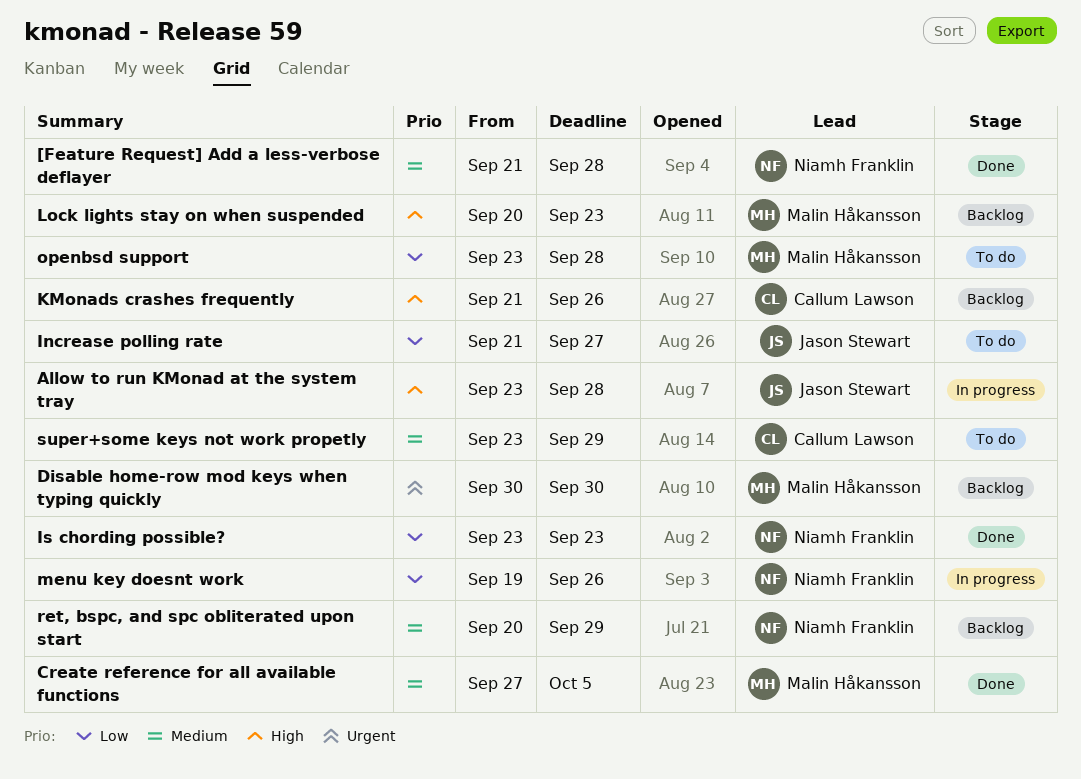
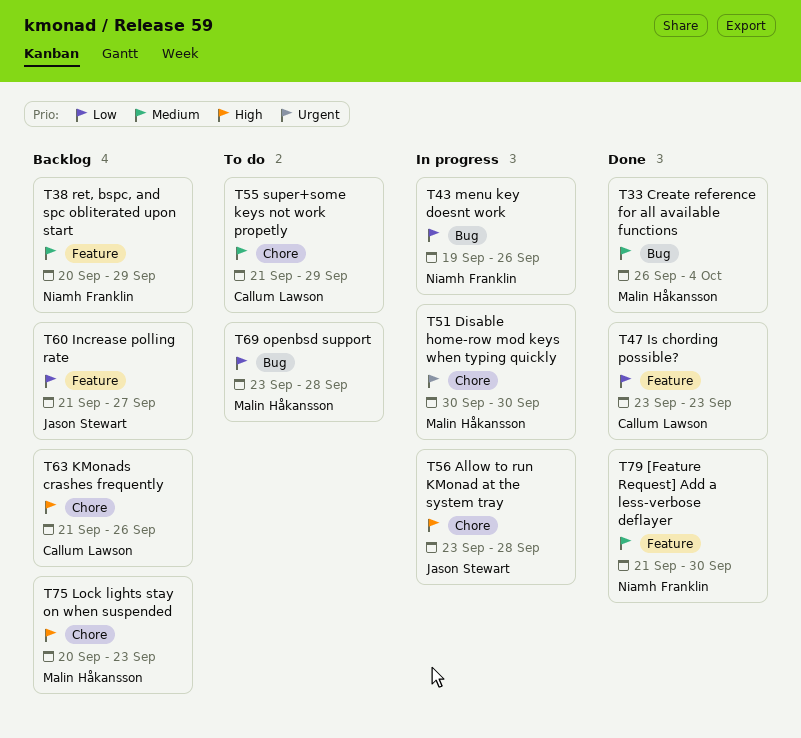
[Feature Request] Add a less-verbose deflayer, due: Sep 28 -> Sep 30
Create reference for all available functions, start: Sep 27 -> Sep 26
Create reference for all available functions, due: Oct 5 -> Oct 4
Disable home-row mod keys when typing quickly, status: Backlog -> In progress
Increase polling rate, status: To do -> Backlog
Is chording possible?, owner: Niamh Franklin -> Callum Lawson
super+some keys not work propetly, start: Sep 23 -> Sep 21

